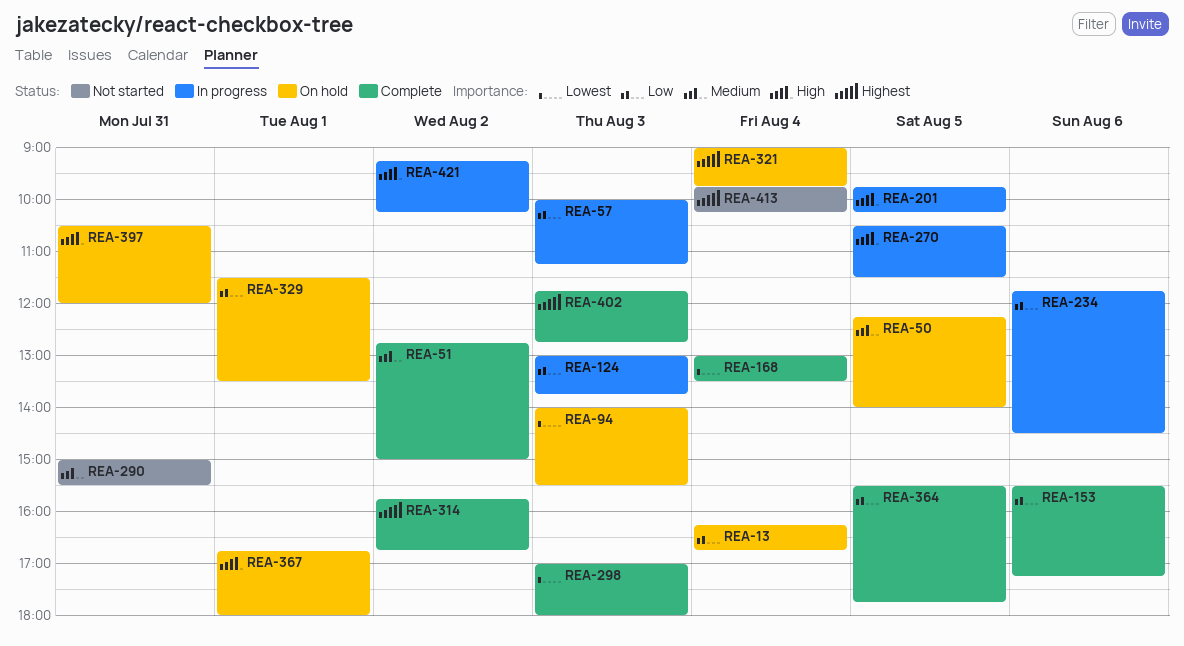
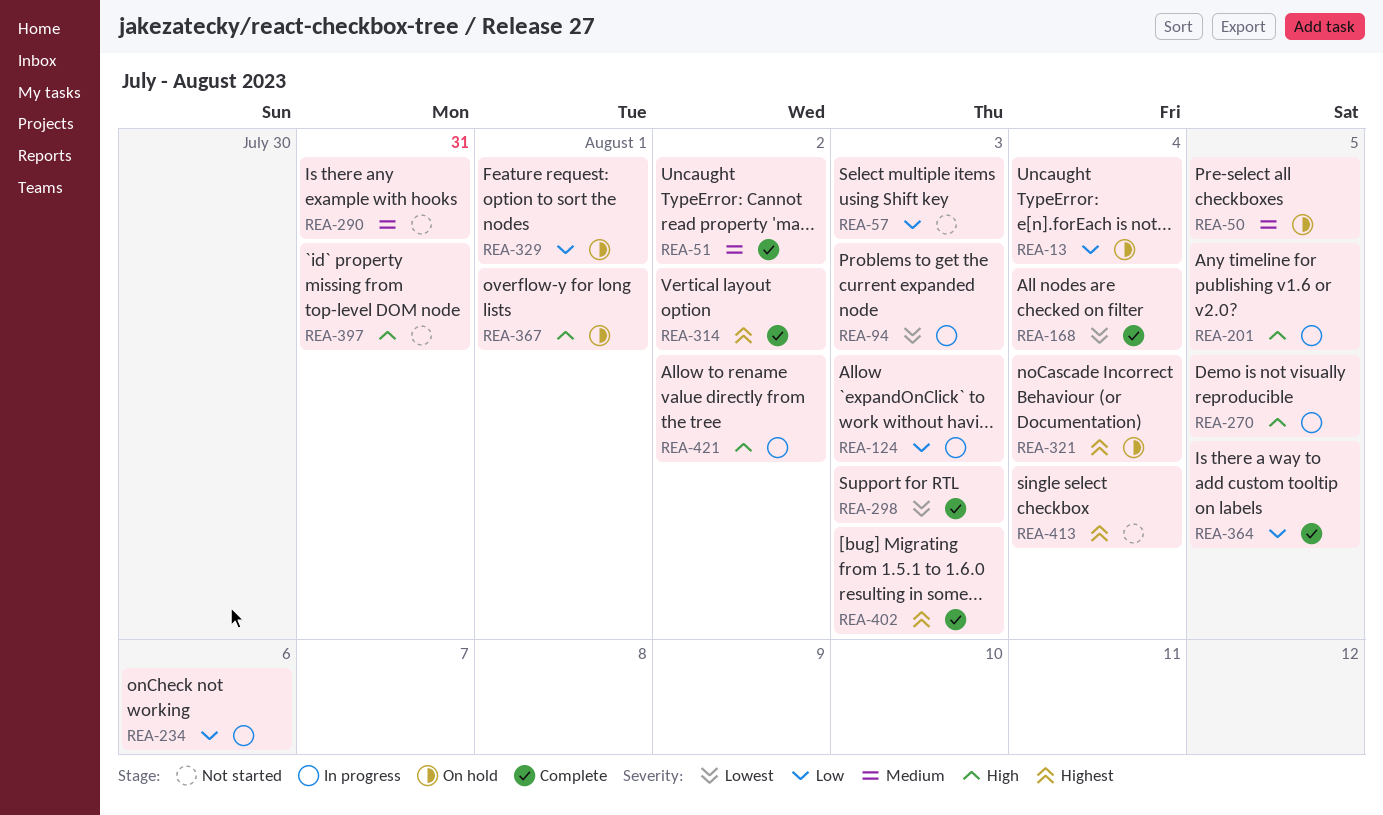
REA-57, status: In progress -> Not started
REA-94, status: On hold -> In progress
REA-153: present -> none
REA-397, status: On hold -> Not started

